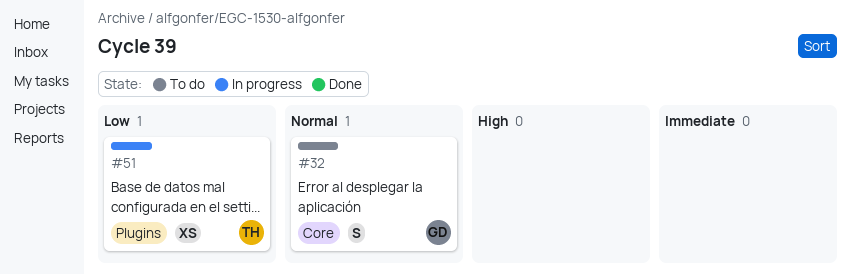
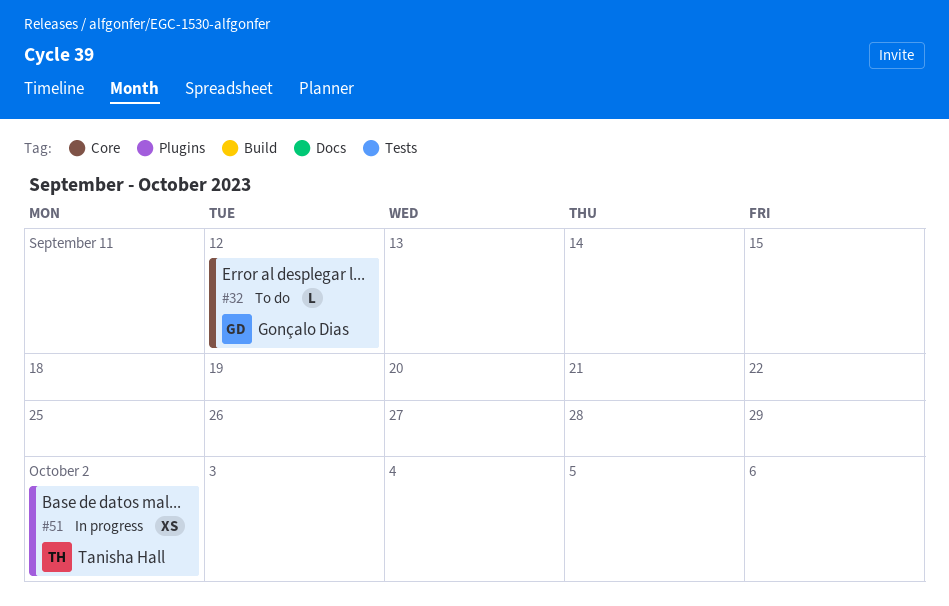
#32, estimate: S -> L

